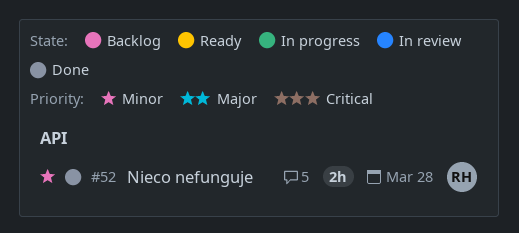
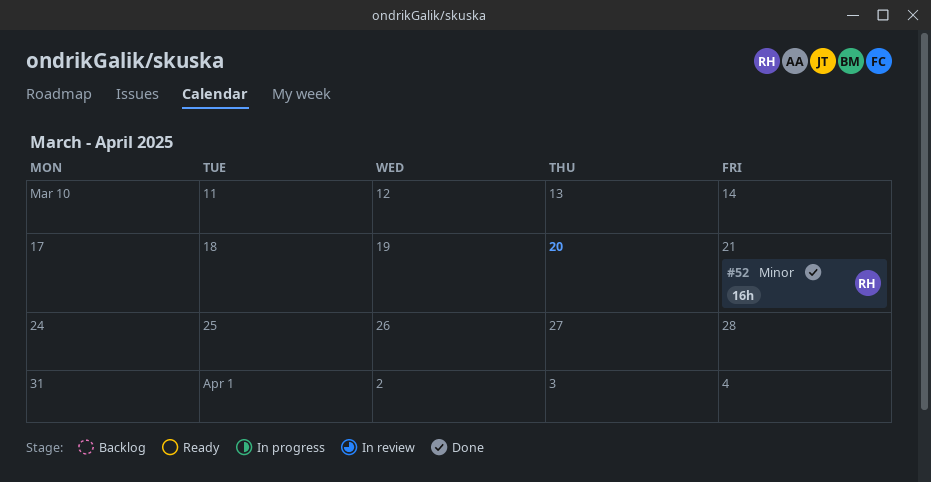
#52, estimate: 2h -> 16h
#52, due: Mar 28 -> Mar 21

